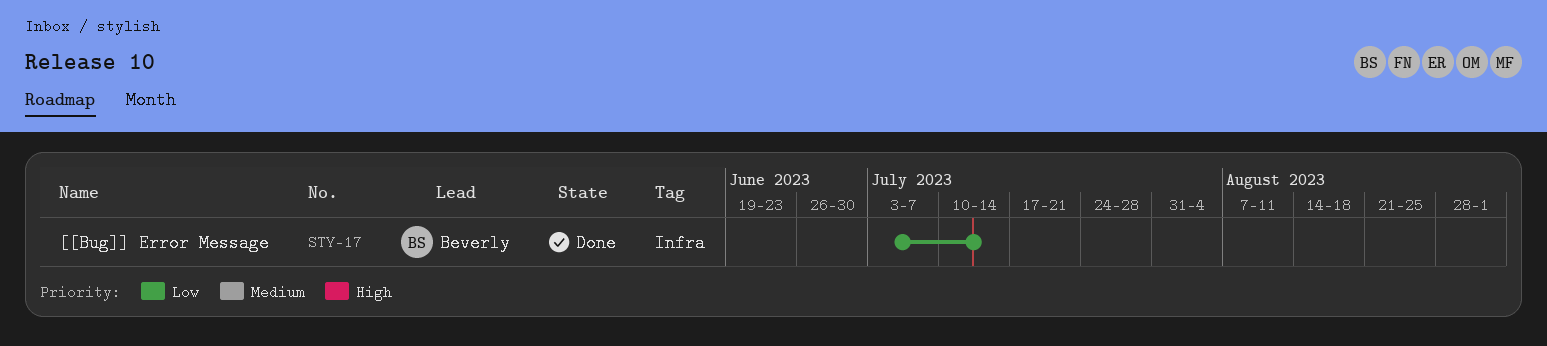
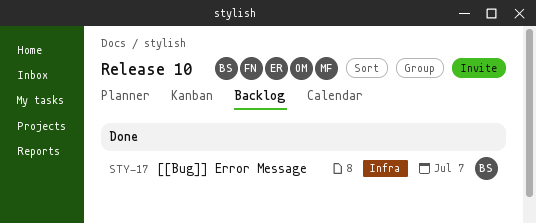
STY-17, due: Jul 14 -> Jul 7

